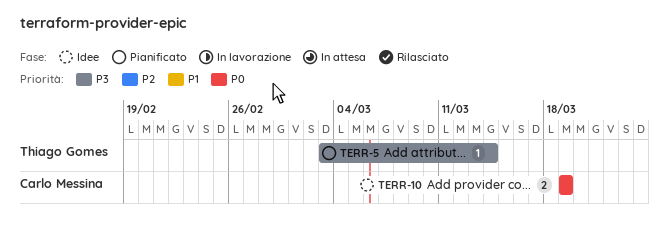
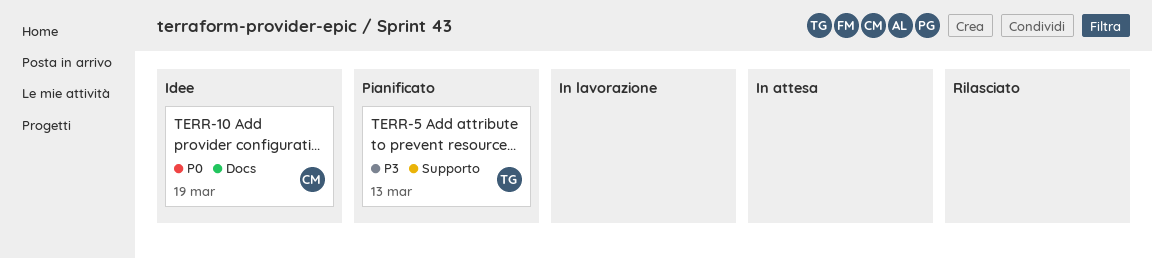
TERR-5, due: Mar 14 -> Mar 13

